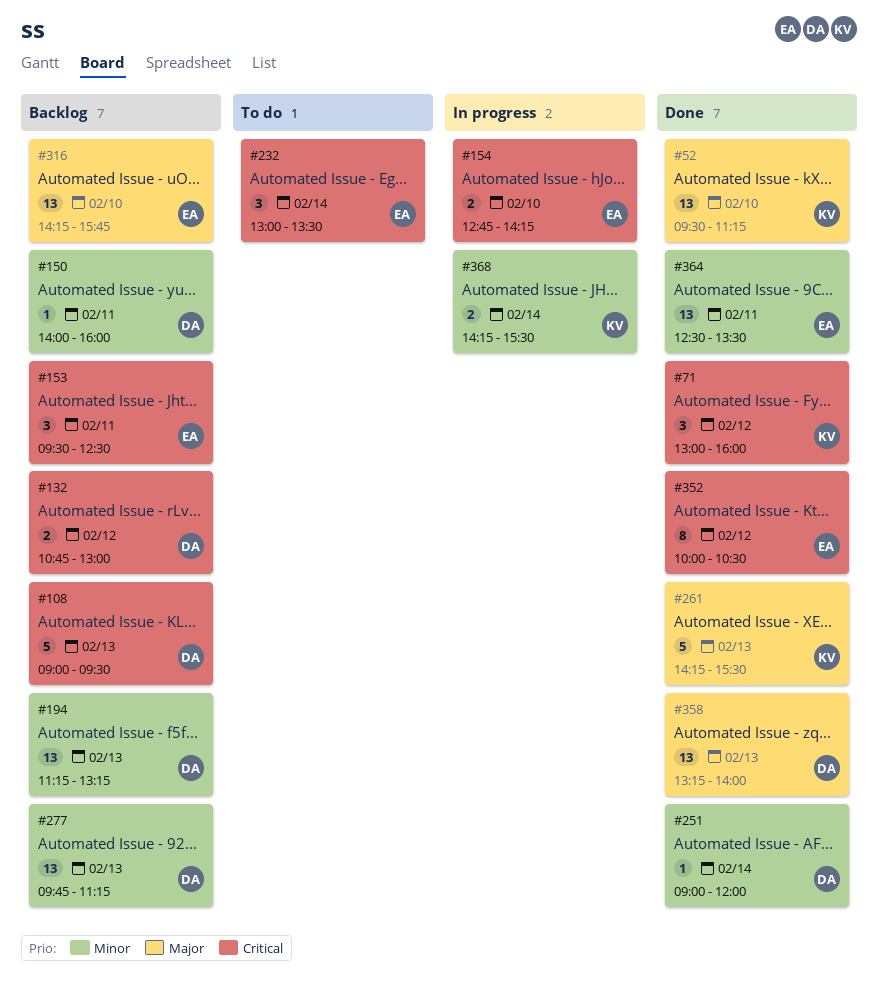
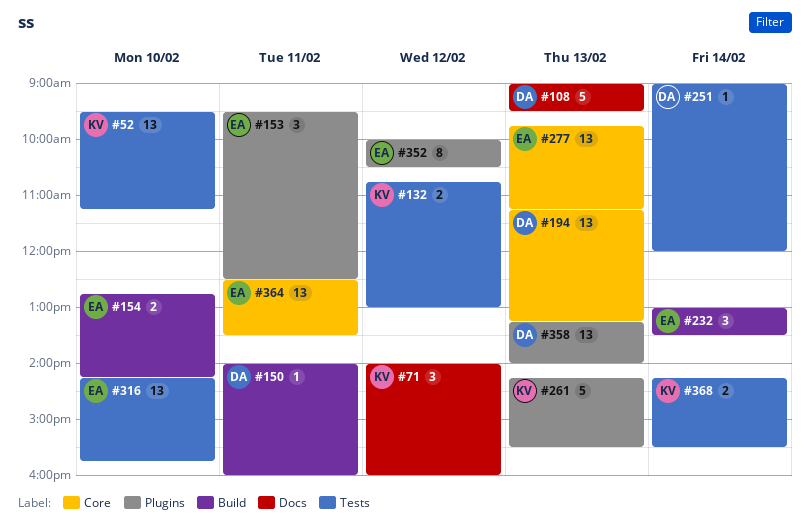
#71, begins: 13:00 -> 14:00
#132, owner: DA -> KV
#277, owner: DA -> EA

